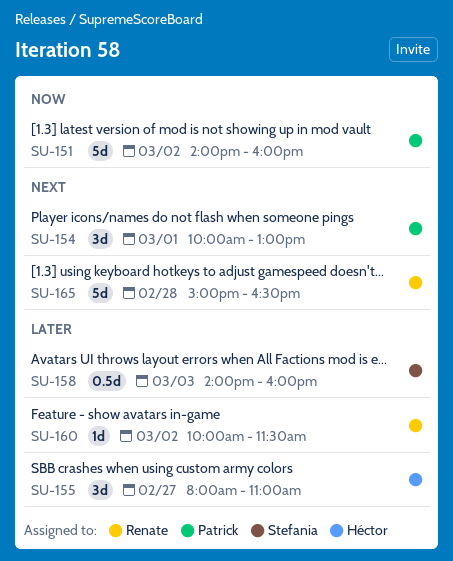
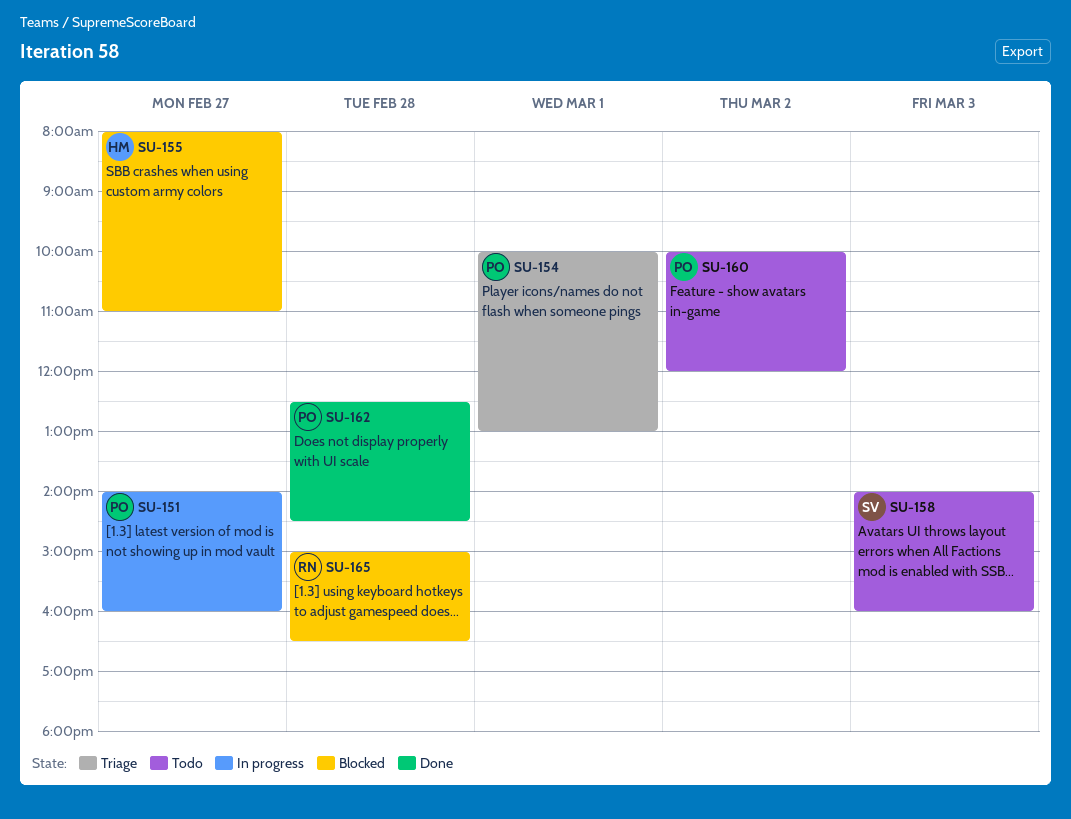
SU-151, day: Mar 2 -> Feb 27
SU-160, owner: Renate -> Patrick
SU-160, ends: 11:30 -> 12:00
SU-162: none -> present

